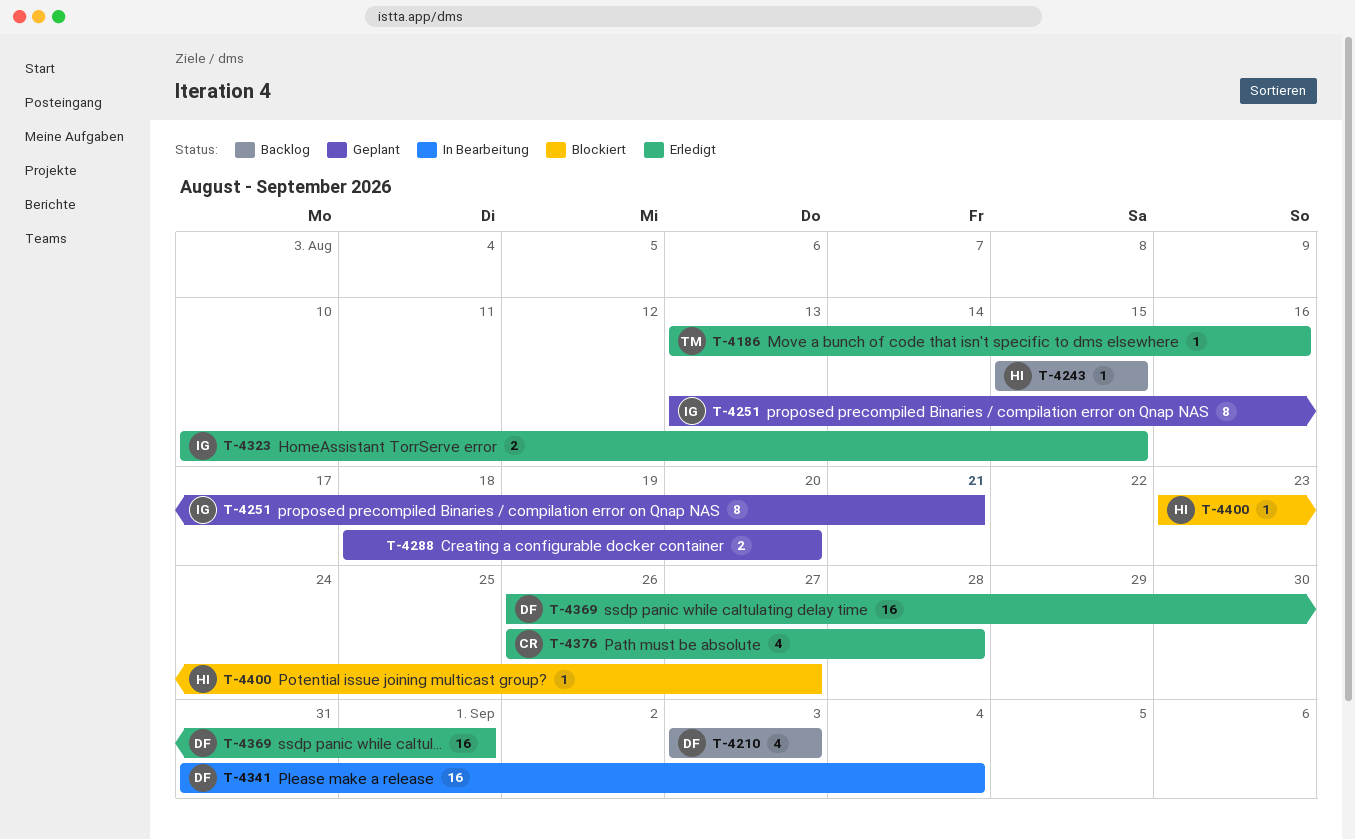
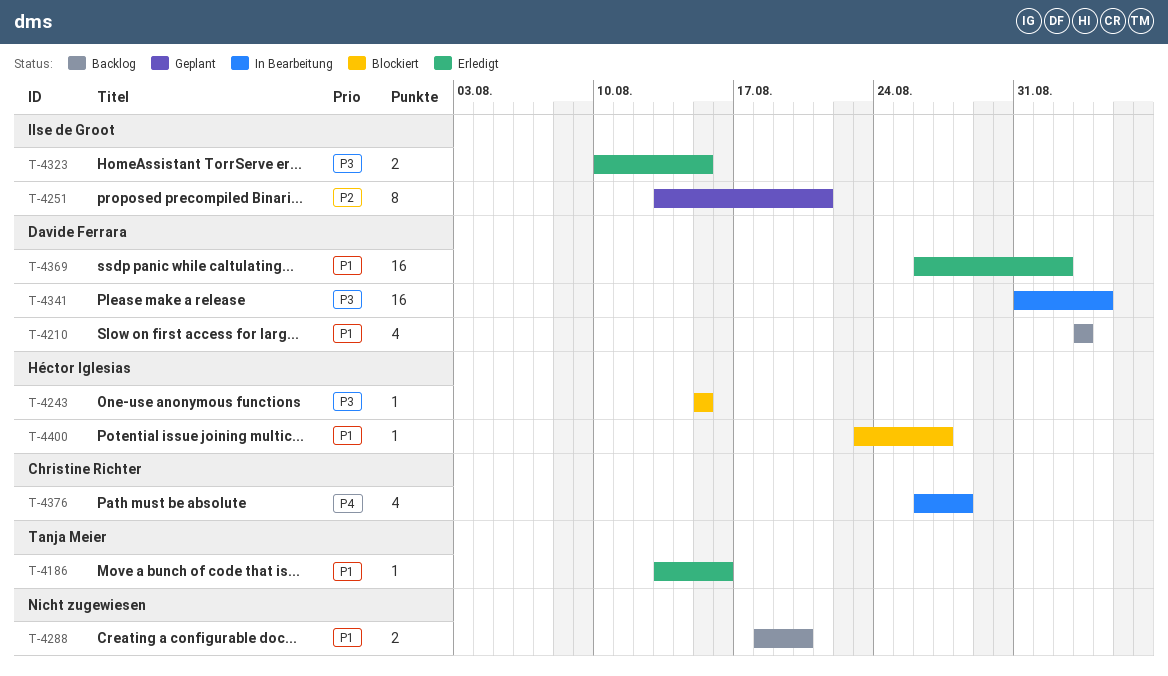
T-4243, status: Backlog -> Blockiert
T-4288, status: Geplant -> Backlog
T-4369, due: Sep 1 -> Sep 2
T-4376, status: Erledigt -> In Bearbeitung

